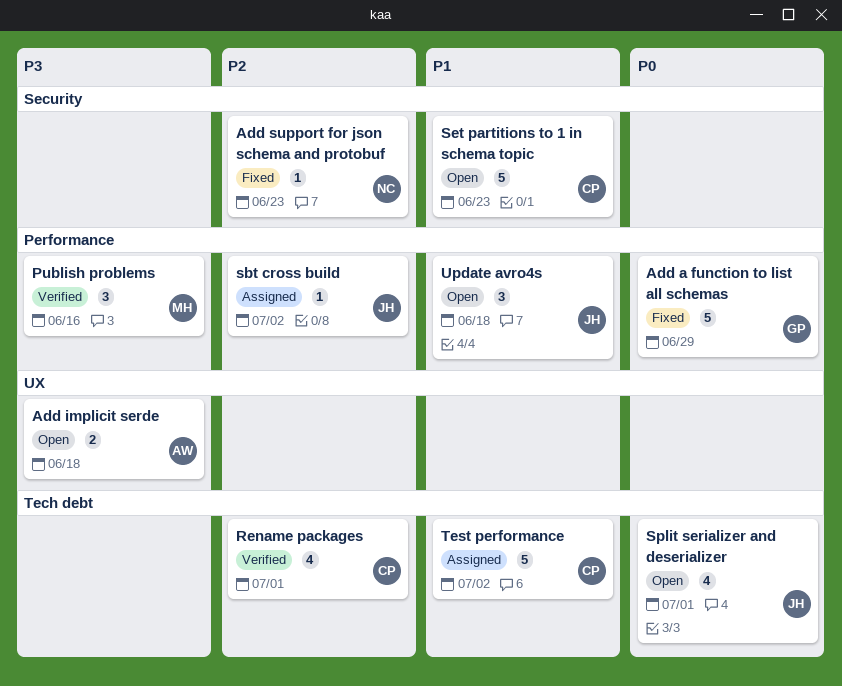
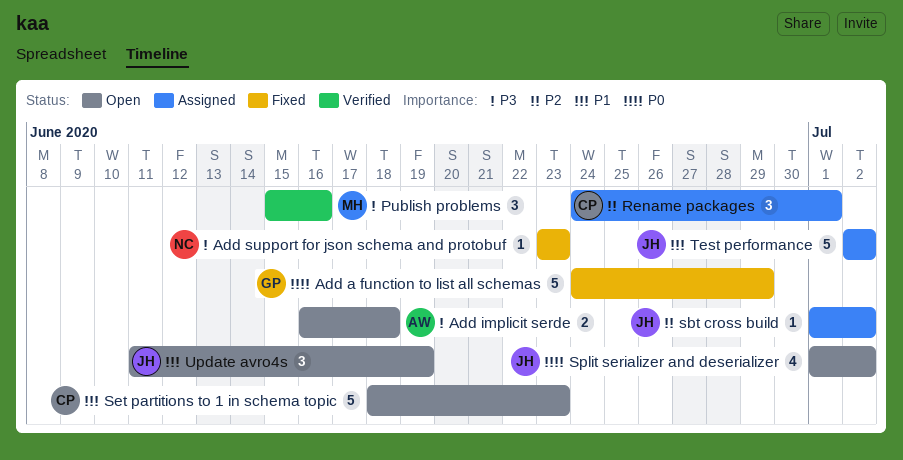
Add support for json schema and protobuf, priority: P2 -> P3
Rename packages, status: Verified -> Assigned
Rename packages, estimate: 4 -> 3
Split serializer and deserializer, due: Jul 1 -> Jul 2
Test performance, owner: CP -> JH
Update avro4s, due: Jun 18 -> Jun 19

